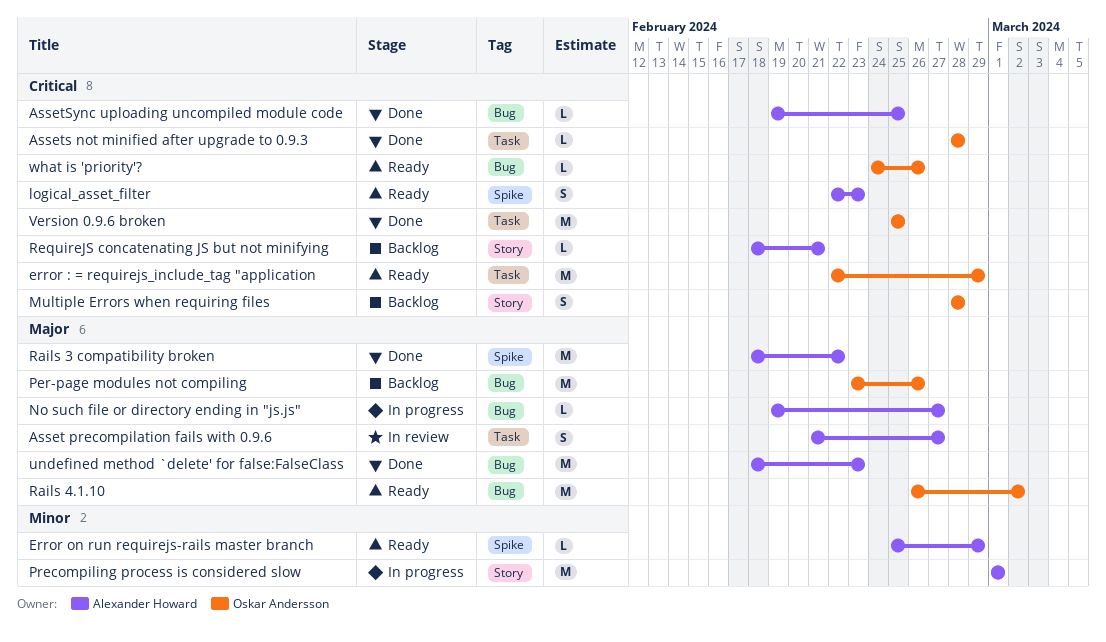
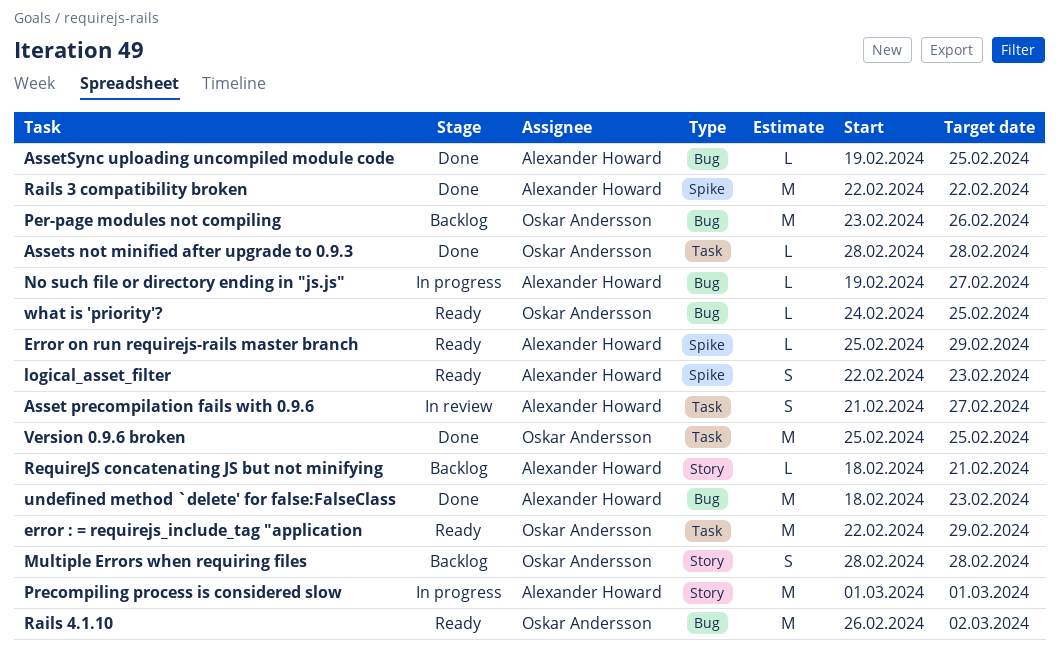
Rails 3 compatibility broken, start: Feb 18 -> Feb 22
what is 'priority'?, due: Feb 26 -> Feb 25

